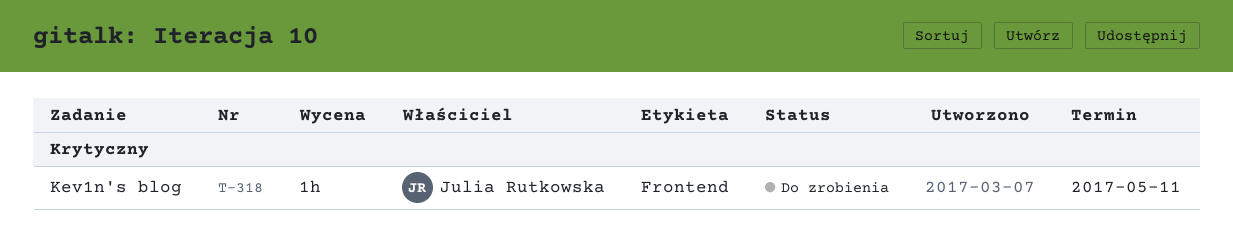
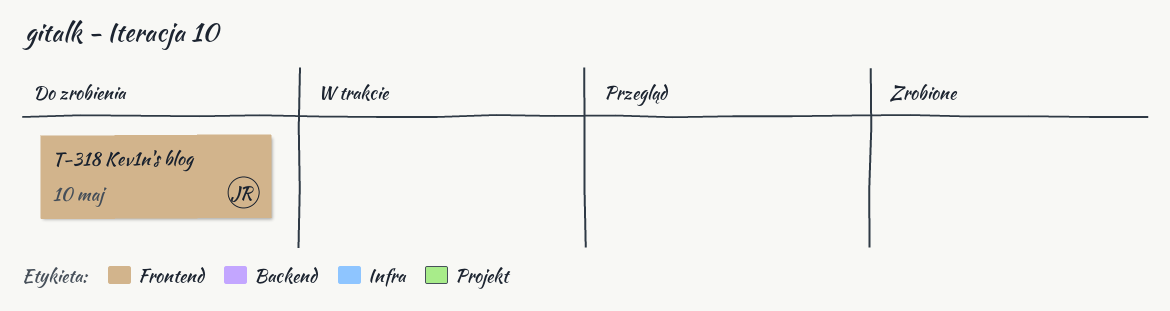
T-318, due: May 11 -> May 10

